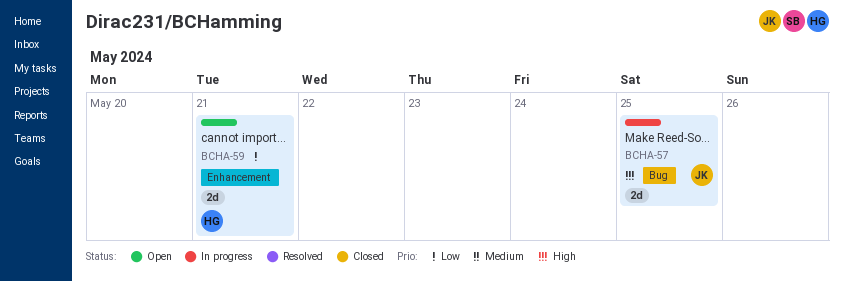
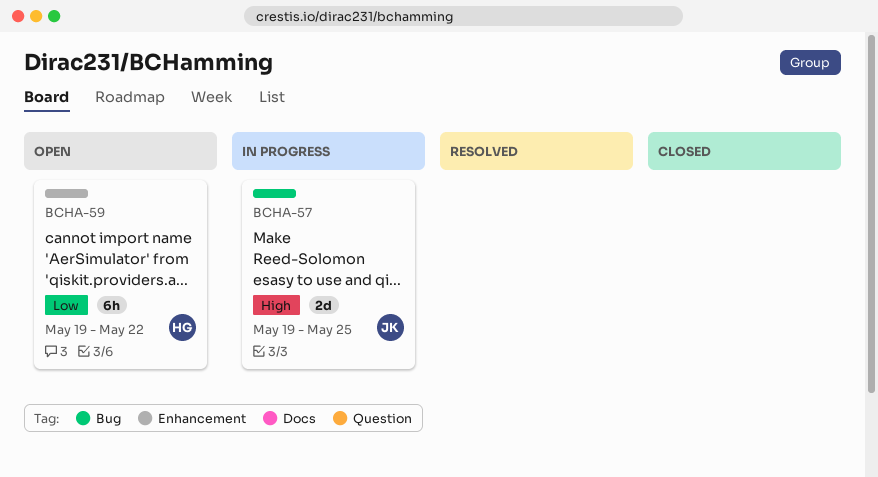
BCHA-59, estimate: 2d -> 6h
BCHA-59, due: May 21 -> May 22

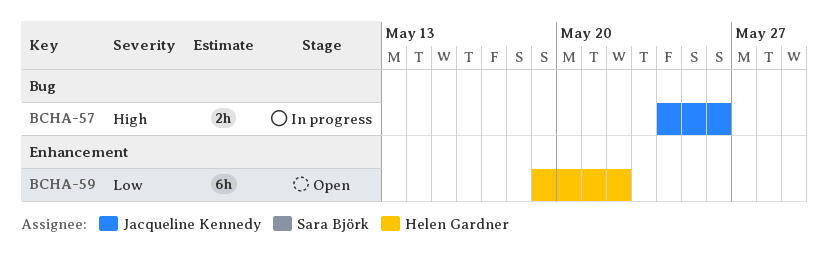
BCHA-57, estimate: 2d -> 2h
BCHA-57, start: May 19 -> May 24
BCHA-57, due: May 25 -> May 26

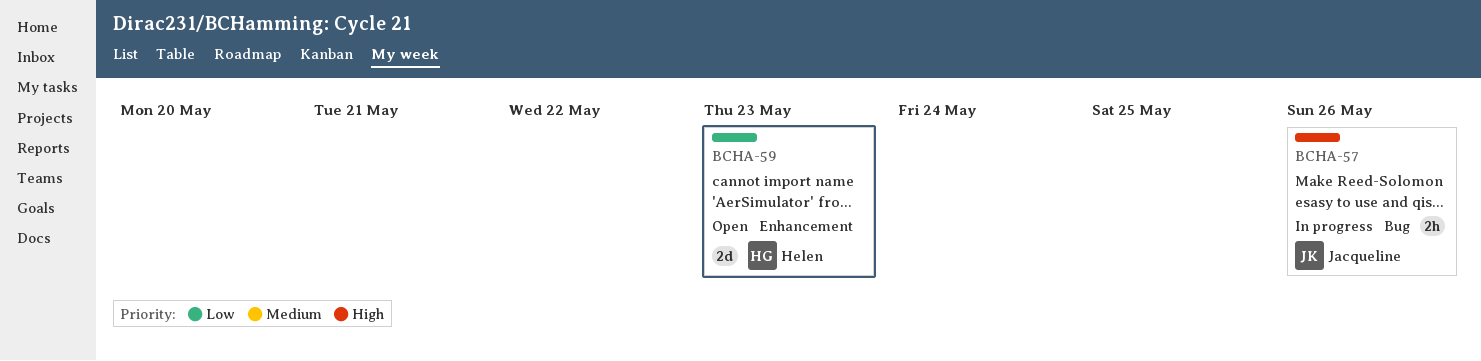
BCHA-59, estimate: 6h -> 2d
BCHA-59, due: May 22 -> May 23

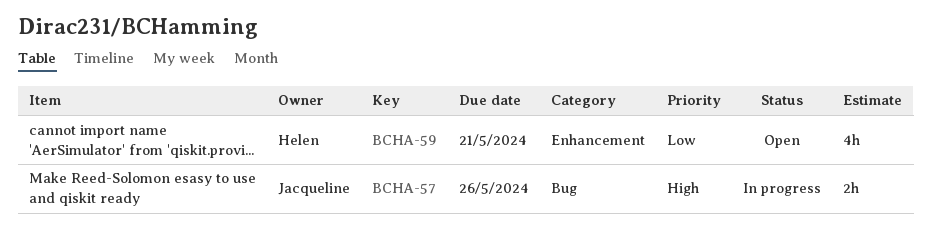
BCHA-59, estimate: 2d -> 4h
BCHA-59, due: May 23 -> May 21

